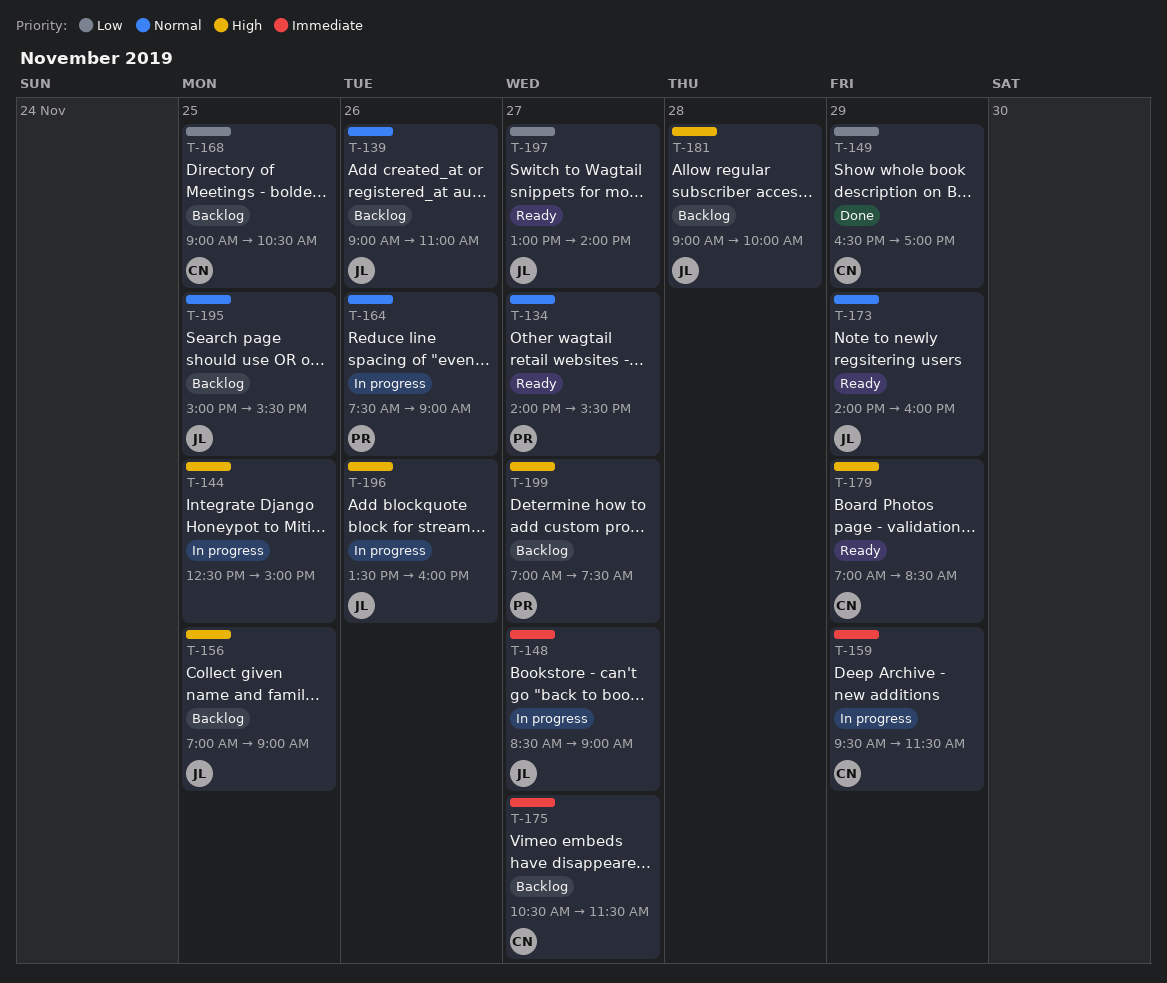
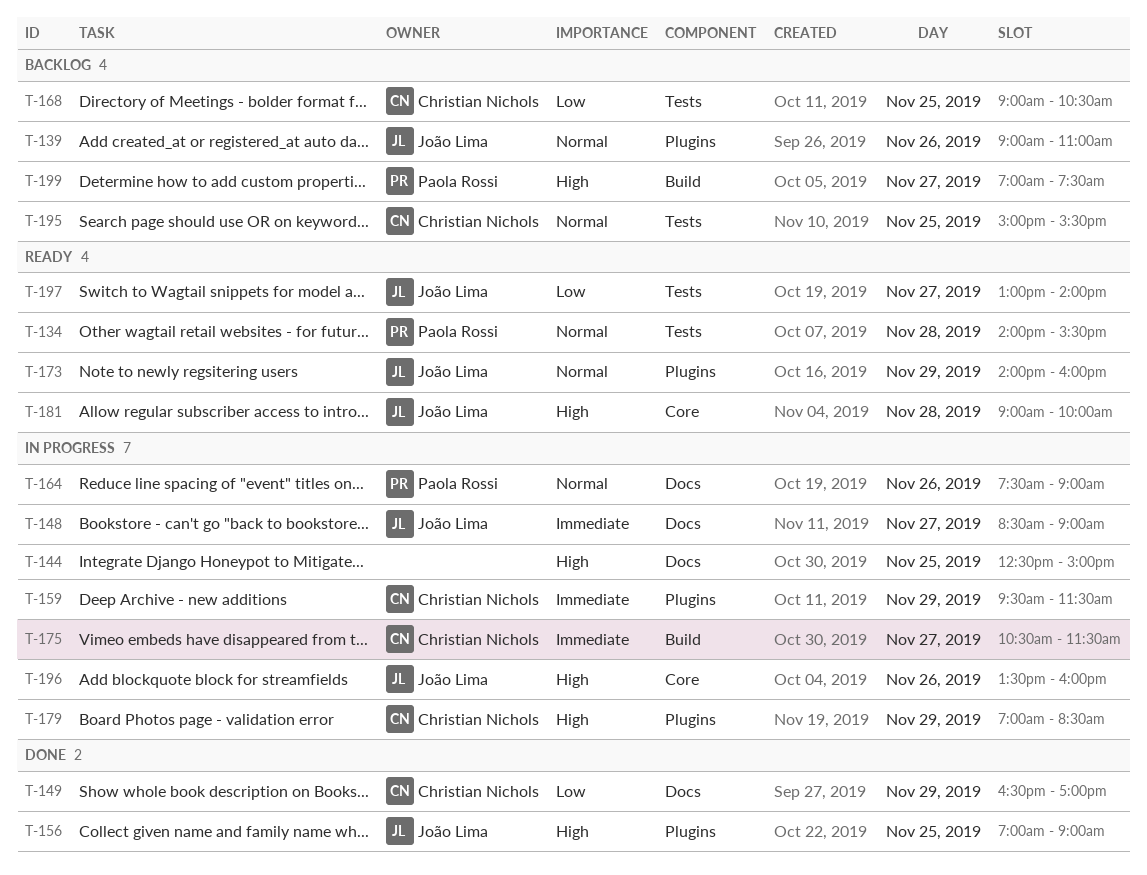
T-134, day: Nov 27 -> Nov 28
T-156, status: Backlog -> Done
T-175, status: Backlog -> In progress
T-179, status: Ready -> In progress
T-181, status: Backlog -> Ready
T-195, owner: João Lima -> Christian Nichols

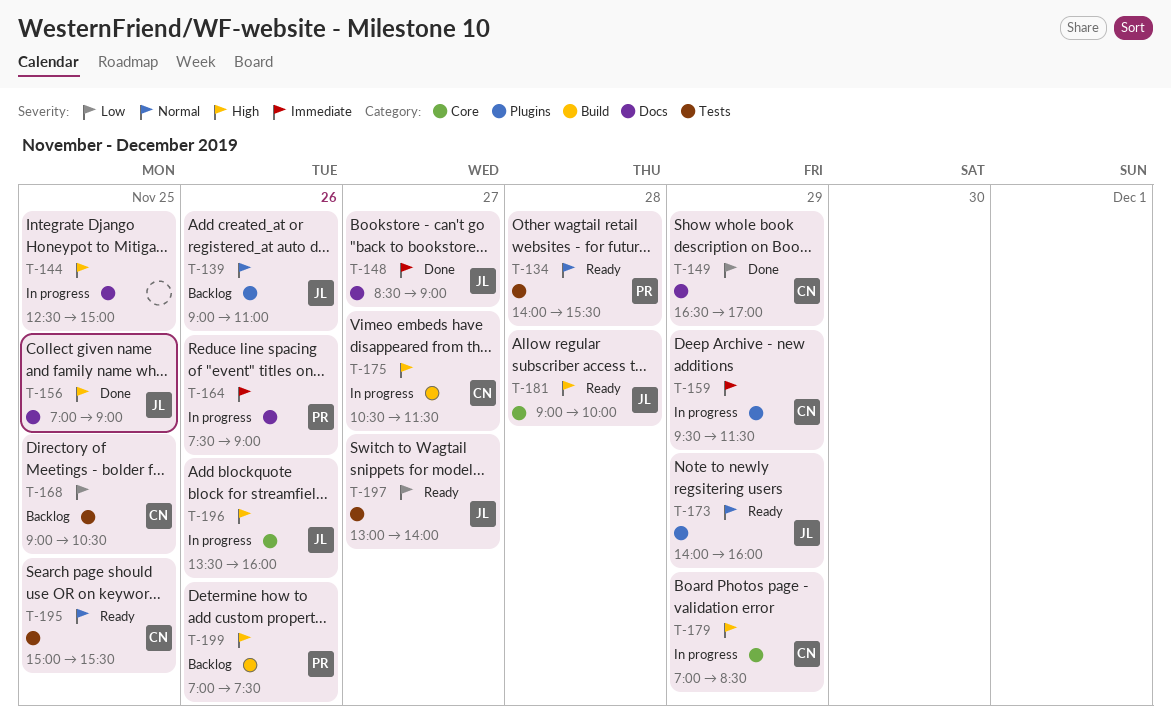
T-148, status: In progress -> Done
T-156, label: Plugins -> Docs
T-164, priority: Normal -> Immediate
T-175, priority: Immediate -> High
T-179, label: Plugins -> Core
T-195, status: Backlog -> Ready
T-199, day: Nov 27 -> Nov 26

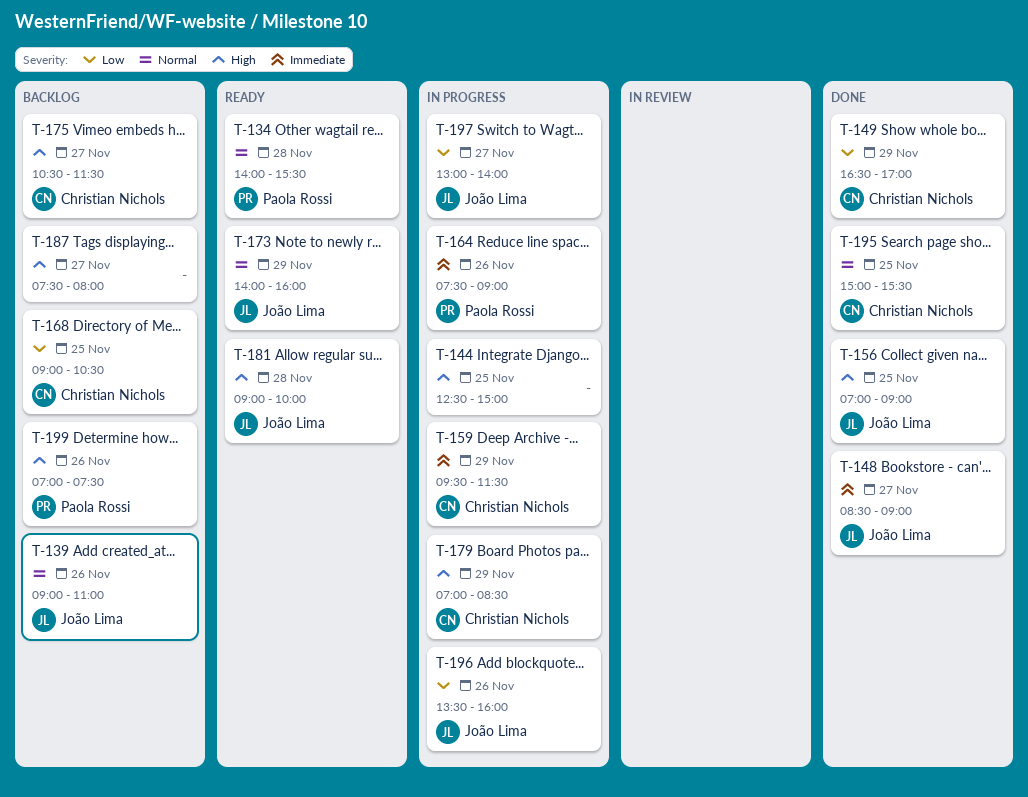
T-175, status: In progress -> Backlog
T-187: none -> present
T-195, status: Ready -> Done
T-196, priority: High -> Low
T-197, status: Ready -> In progress

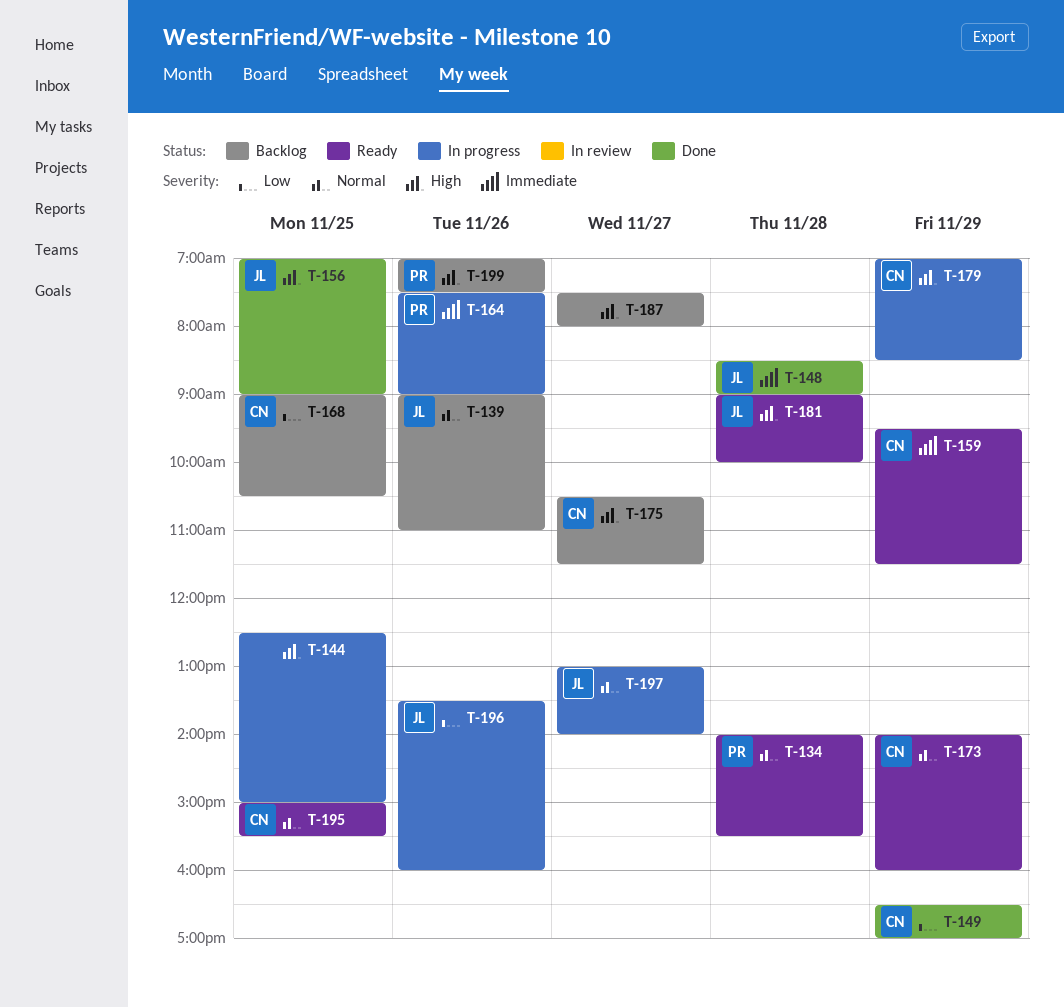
T-148, day: Nov 27 -> Nov 28
T-159, status: In progress -> Ready
T-173, owner: João Lima -> Christian Nichols
T-195, status: Done -> Ready
T-197, priority: Low -> Normal

